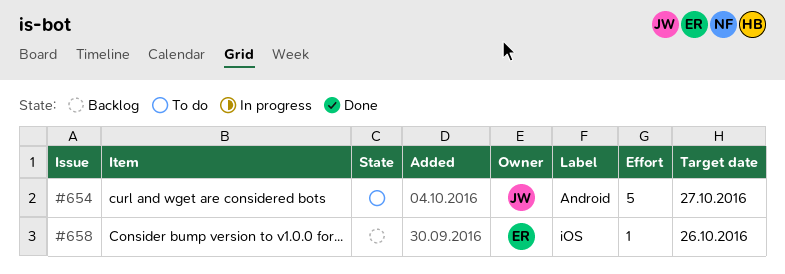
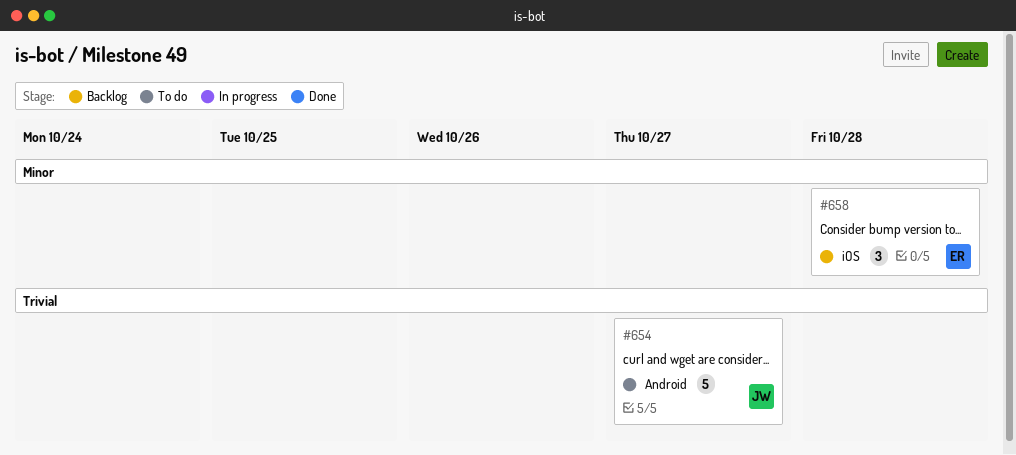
#658, estimate: 1 -> 3
#658, due: Oct 26 -> Oct 28

